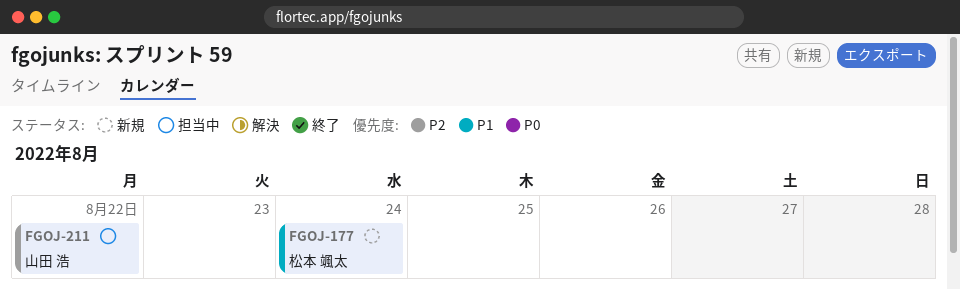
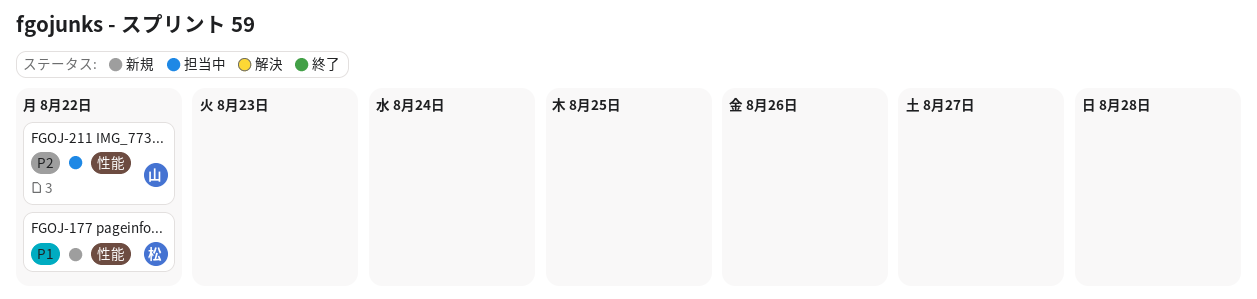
FGOJ-177, due: Aug 24 -> Aug 22

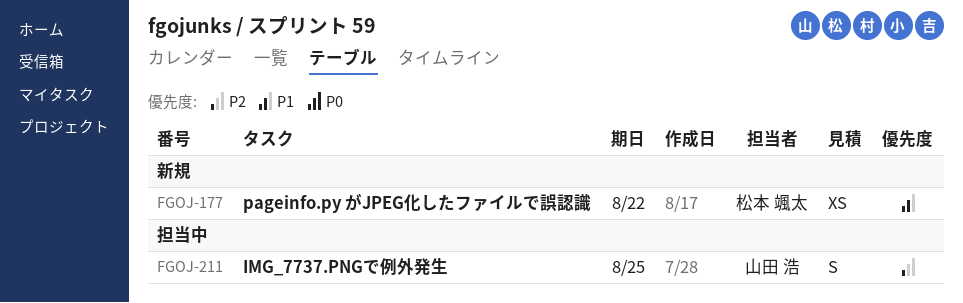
FGOJ-211, due: Aug 22 -> Aug 25

